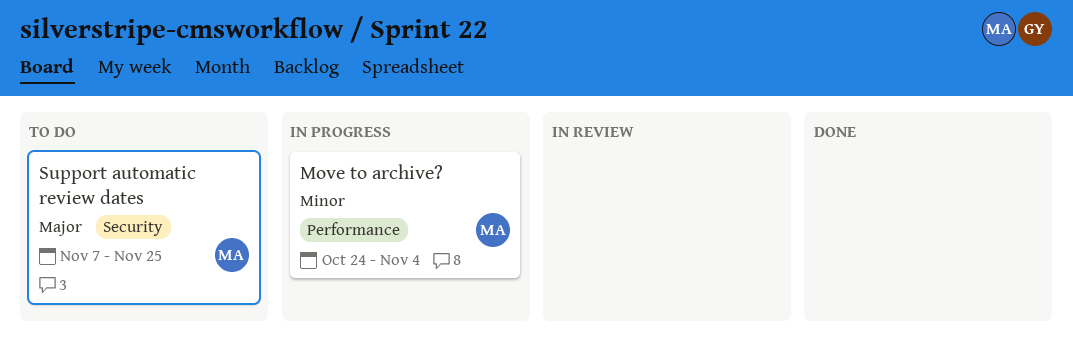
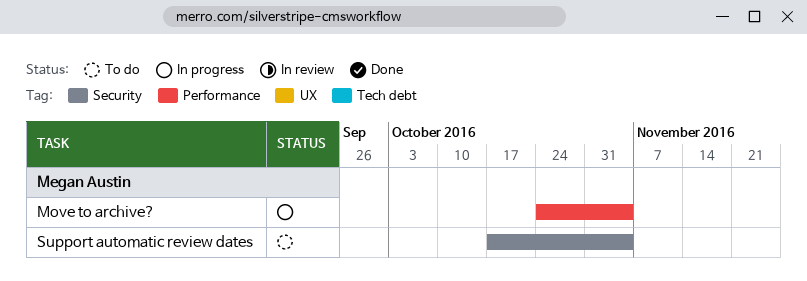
Support automatic review dates, start: Nov 7 -> Oct 17
Support automatic review dates, due: Nov 25 -> Nov 4

